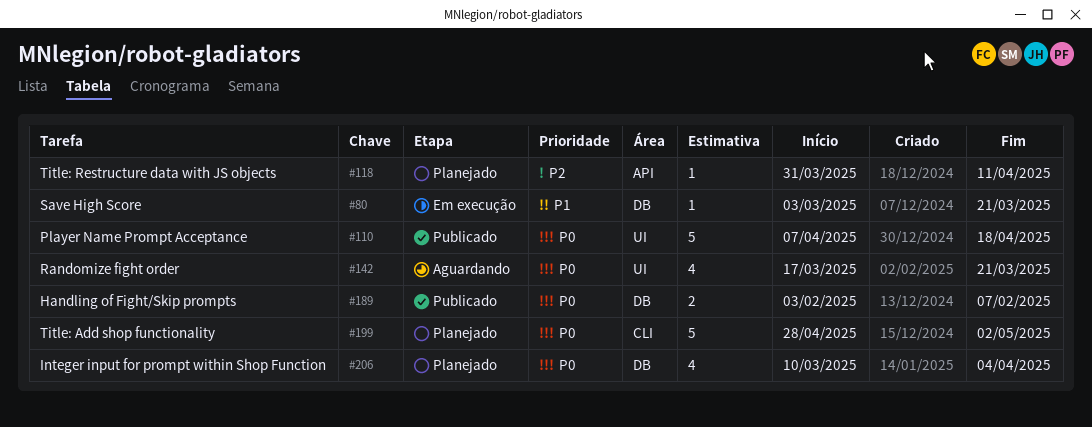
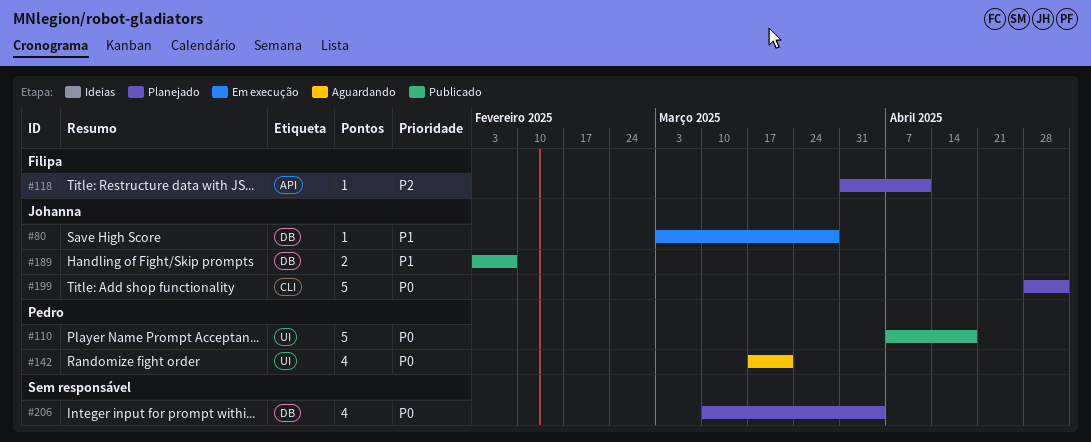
#80, due: Mar 21 -> Mar 28
#189, priority: P0 -> P1

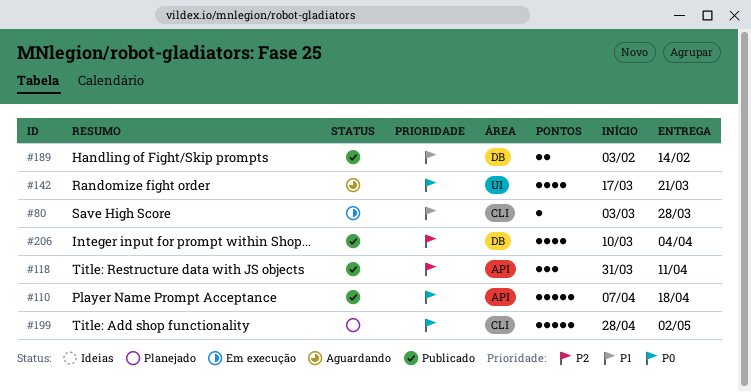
#80, label: DB -> CLI
#110, label: UI -> API
#118, status: Planejado -> Publicado
#118, estimate: 1 -> 3
#189, due: Feb 7 -> Feb 14
#206, status: Planejado -> Publicado
#206, priority: P0 -> P2

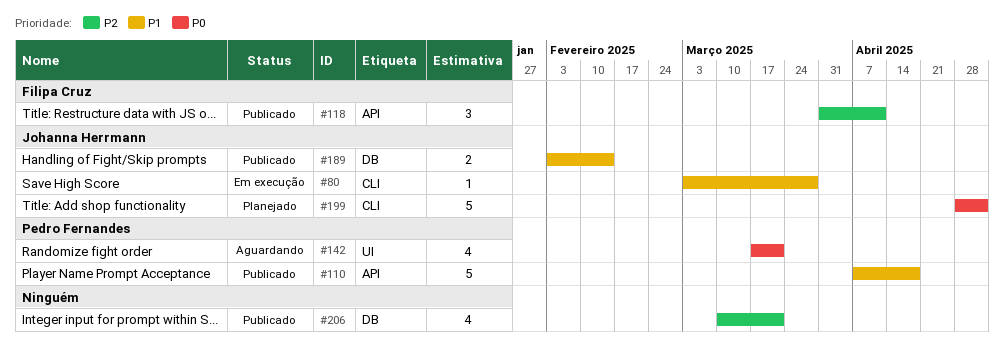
#110, priority: P0 -> P1
#206, due: Apr 4 -> Mar 21

